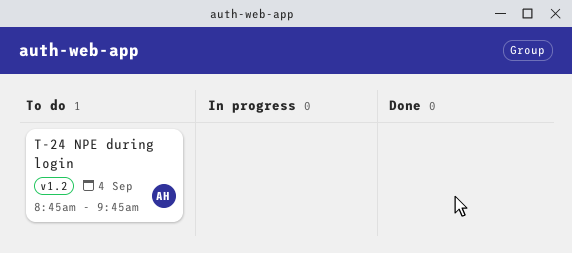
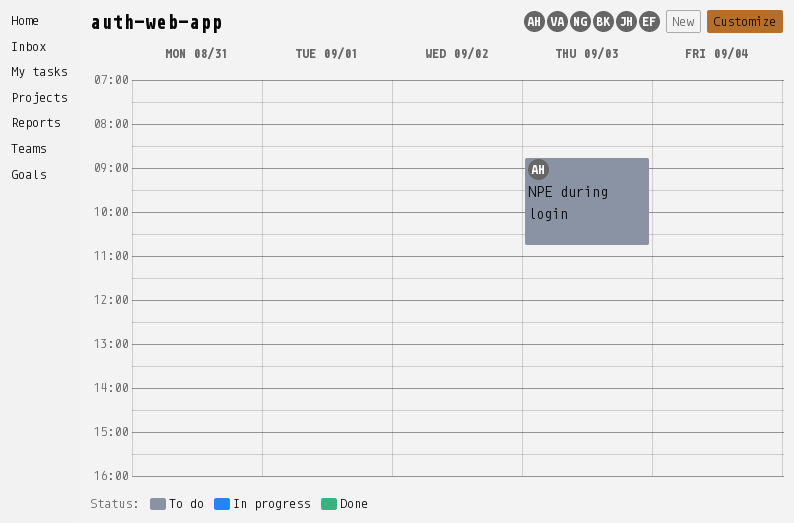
NPE during login, day: Sep 4 -> Sep 3
NPE during login, ends: 09:45 -> 10:45

